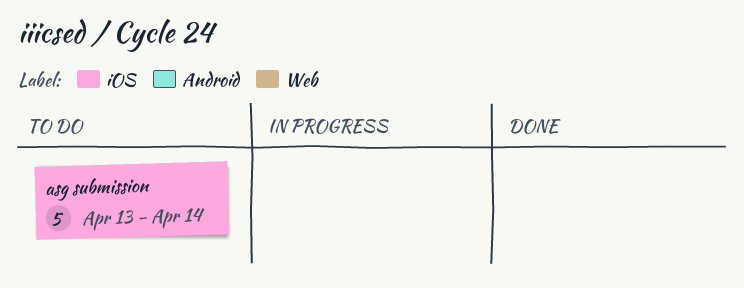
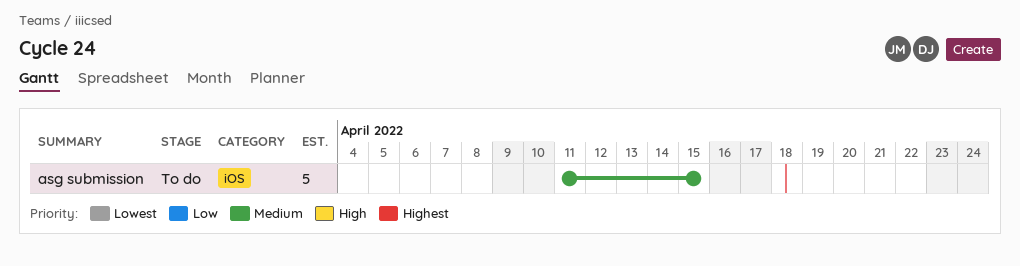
asg submission, start: Apr 13 -> Apr 11
asg submission, due: Apr 14 -> Apr 15

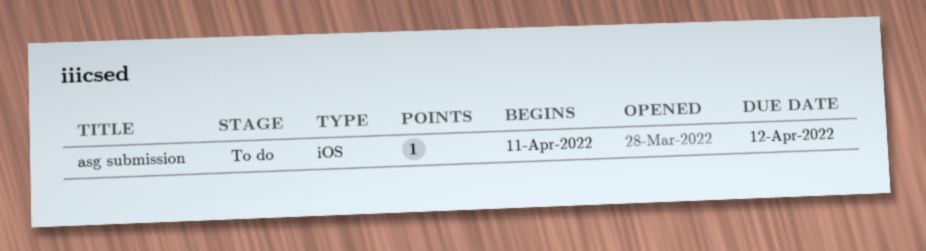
asg submission, estimate: 5 -> 1
asg submission, due: Apr 15 -> Apr 12

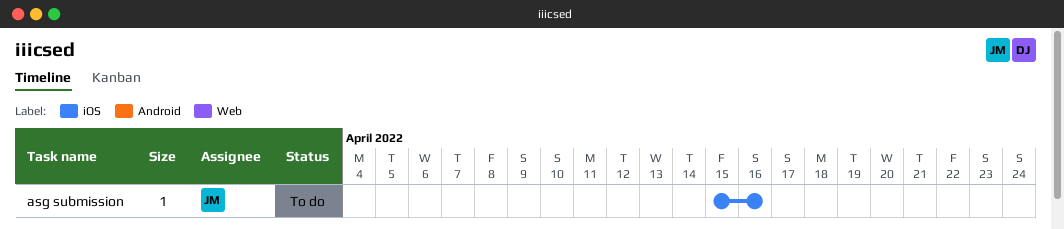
asg submission, start: Apr 11 -> Apr 15
asg submission, due: Apr 12 -> Apr 16

